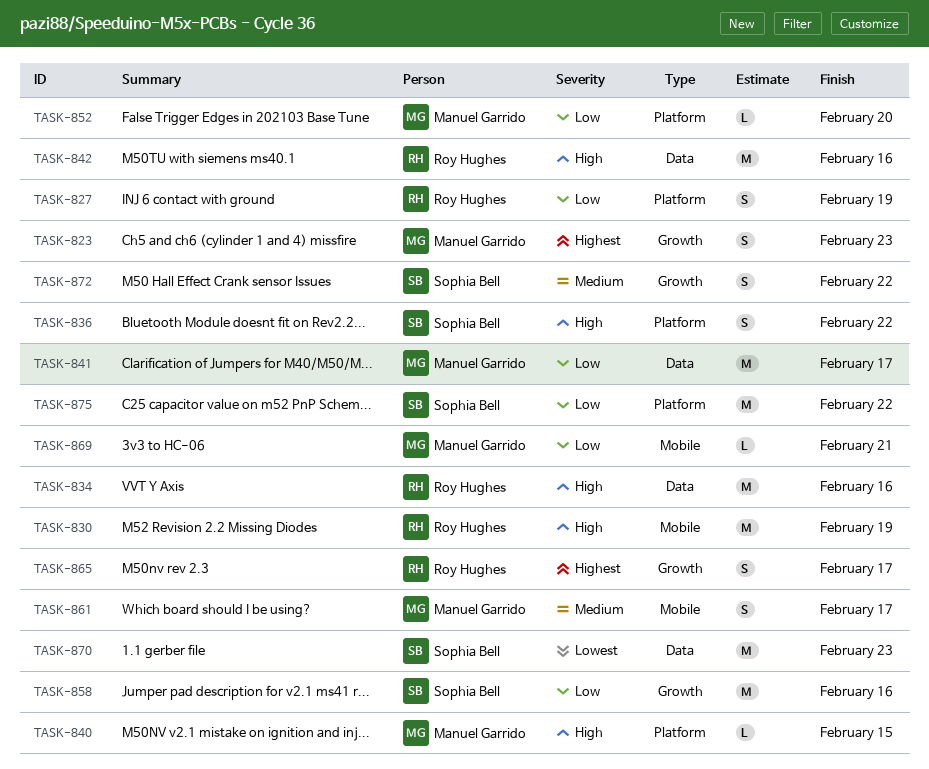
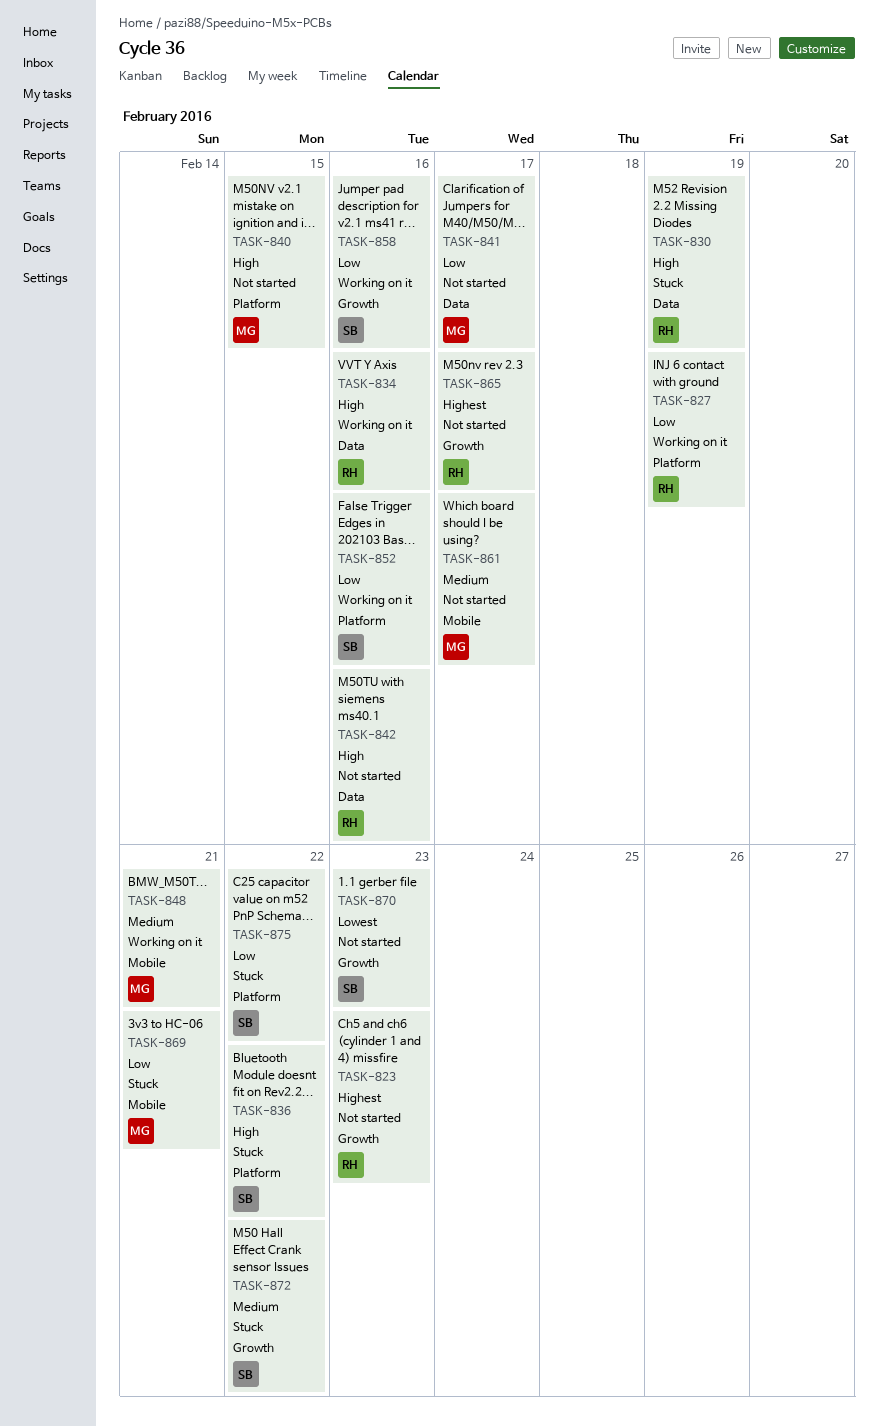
TASK-823, owner: Manuel Garrido -> Roy Hughes
TASK-830, label: Mobile -> Data
TASK-848: none -> present
TASK-852, owner: Manuel Garrido -> Sophia Bell
TASK-852, due: Feb 20 -> Feb 16
TASK-870, label: Data -> Growth

